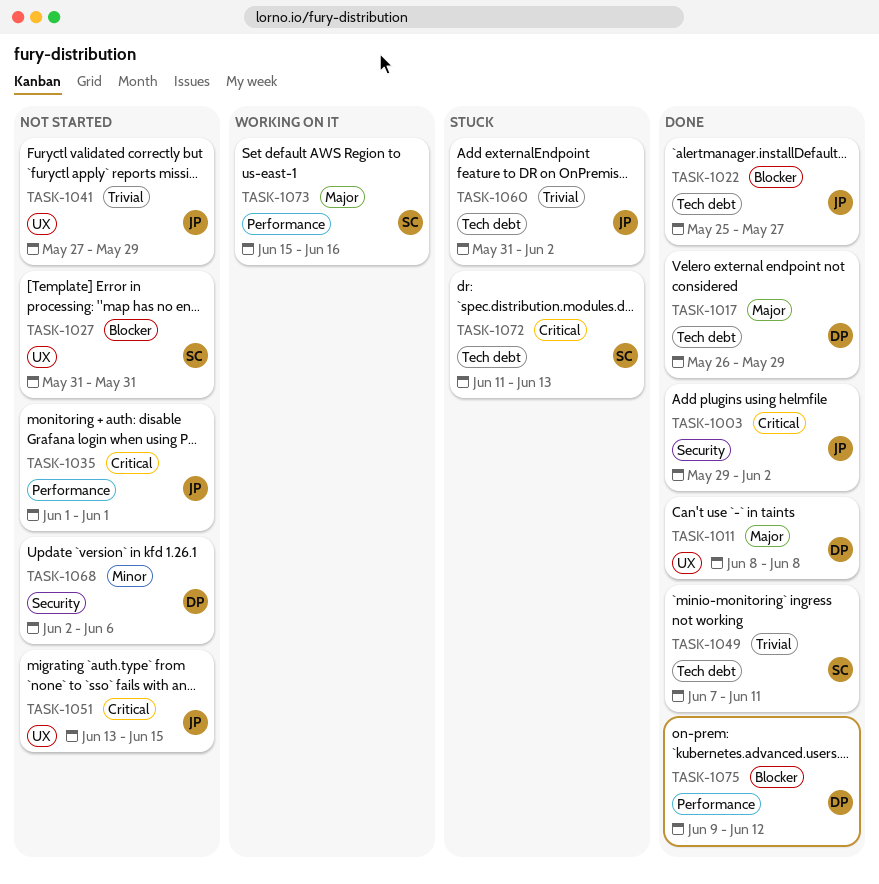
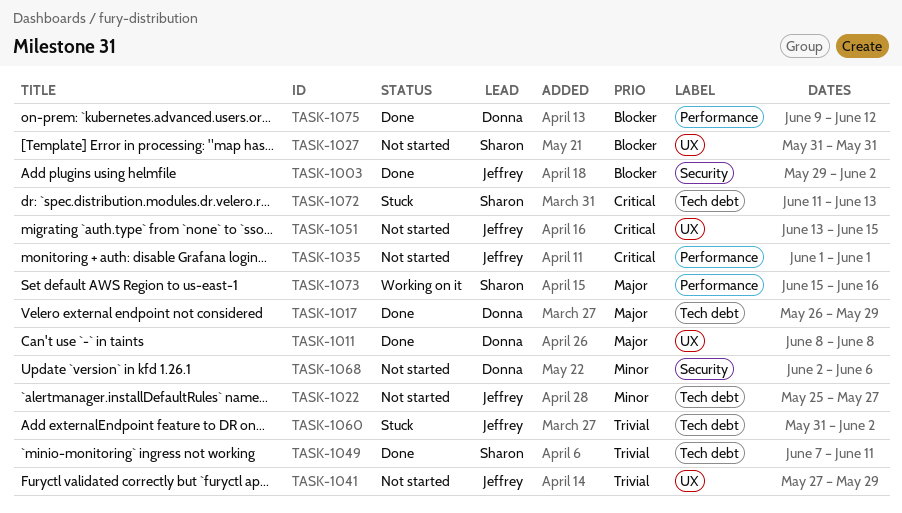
TASK-1003, priority: Critical -> Blocker
TASK-1022, status: Done -> Not started
TASK-1022, priority: Blocker -> Minor

